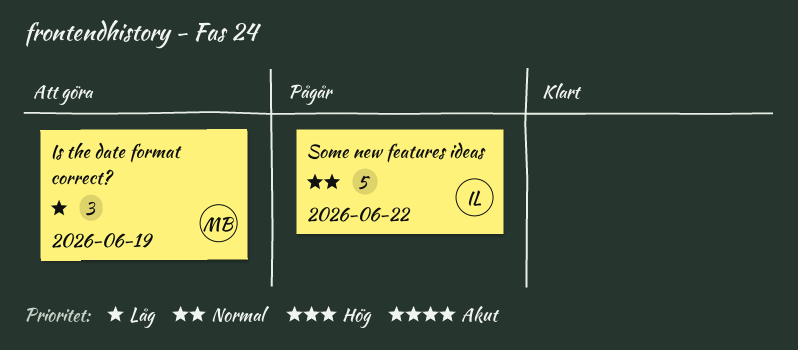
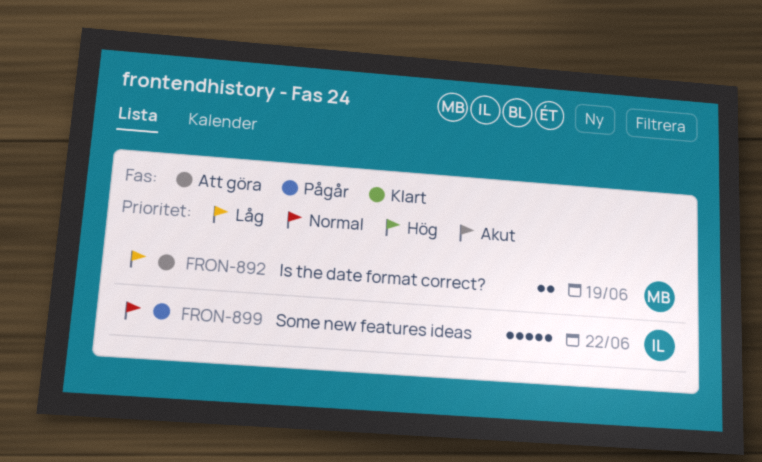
Is the date format correct?, estimate: 3 -> 2

